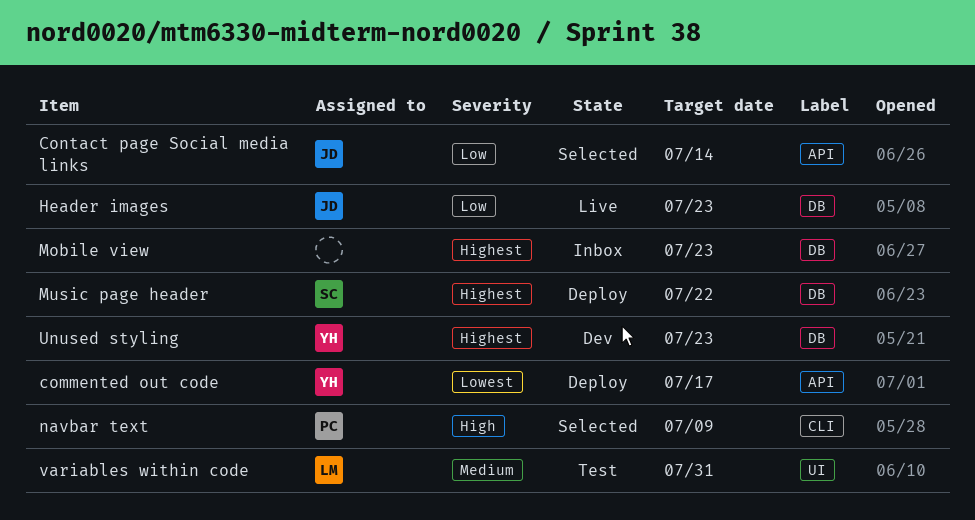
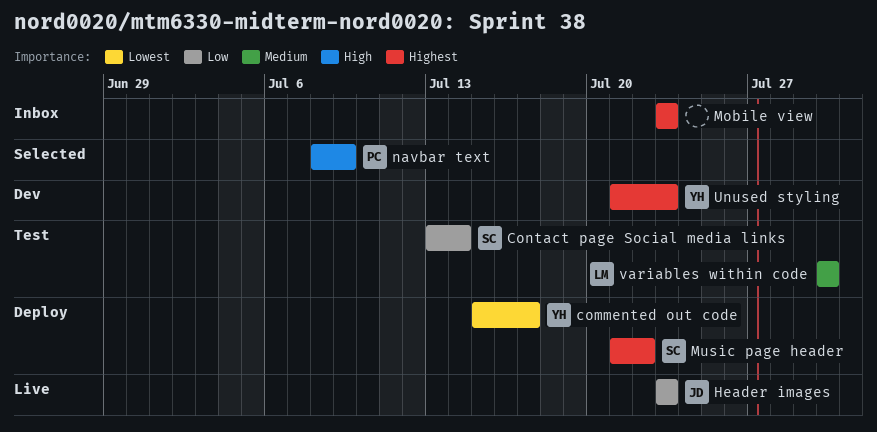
Contact page Social media links, status: Selected -> Test
Contact page Social media links, owner: JD -> SC
variables within code, due: Jul 31 -> Jul 30

